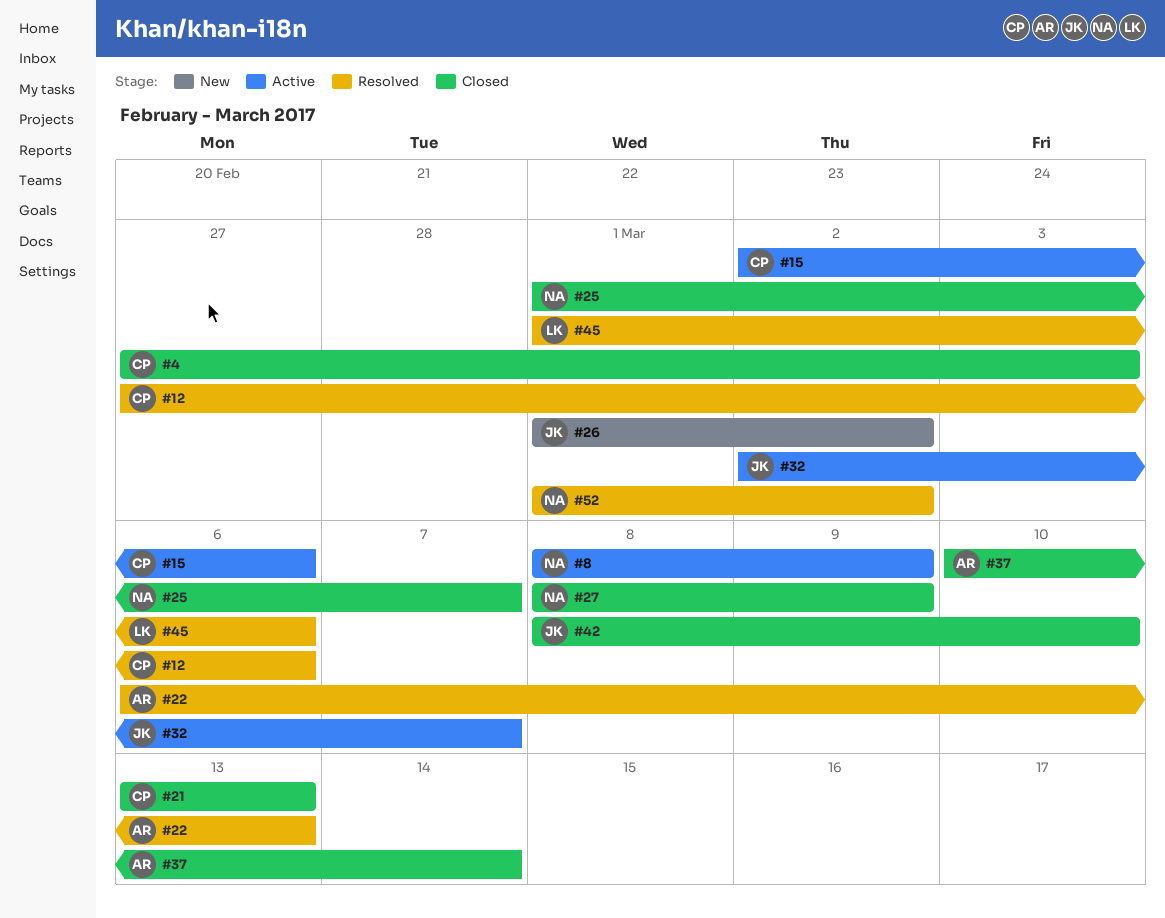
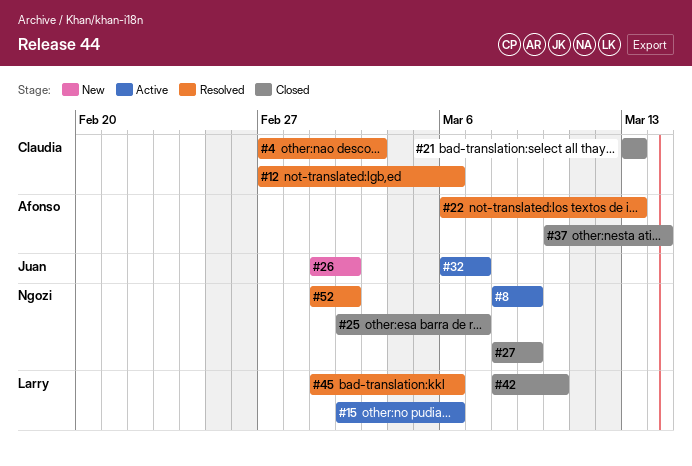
#4, status: Closed -> Resolved
#15, owner: Claudia -> Larry
#25, start: Mar 1 -> Mar 2
#32, start: Mar 2 -> Mar 6
#42, owner: Juan -> Larry

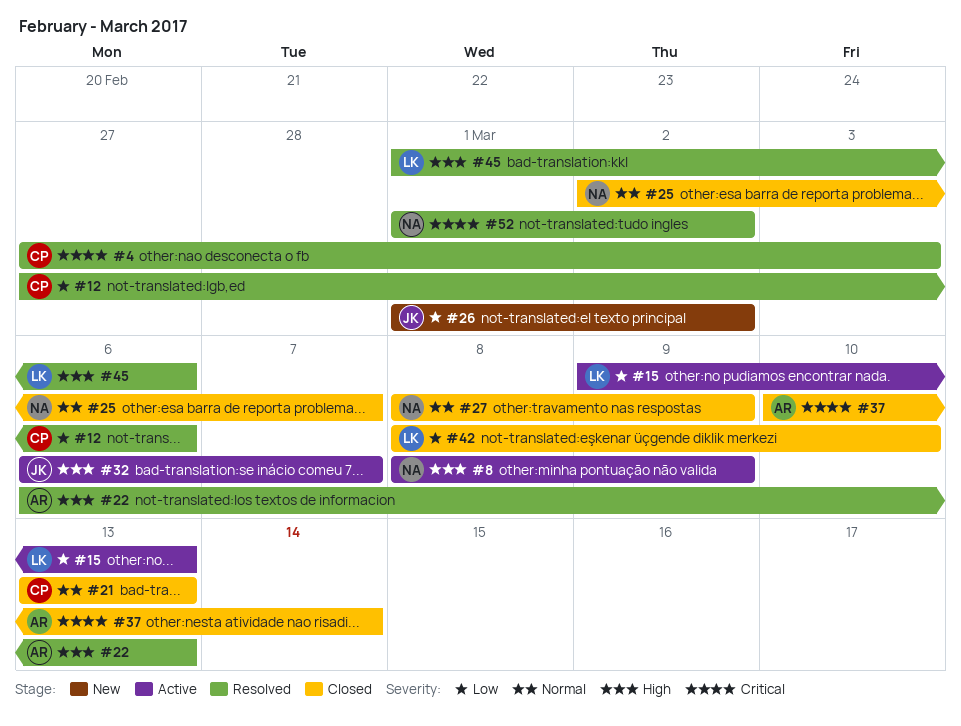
#15, start: Mar 2 -> Mar 9
#15, due: Mar 6 -> Mar 13

